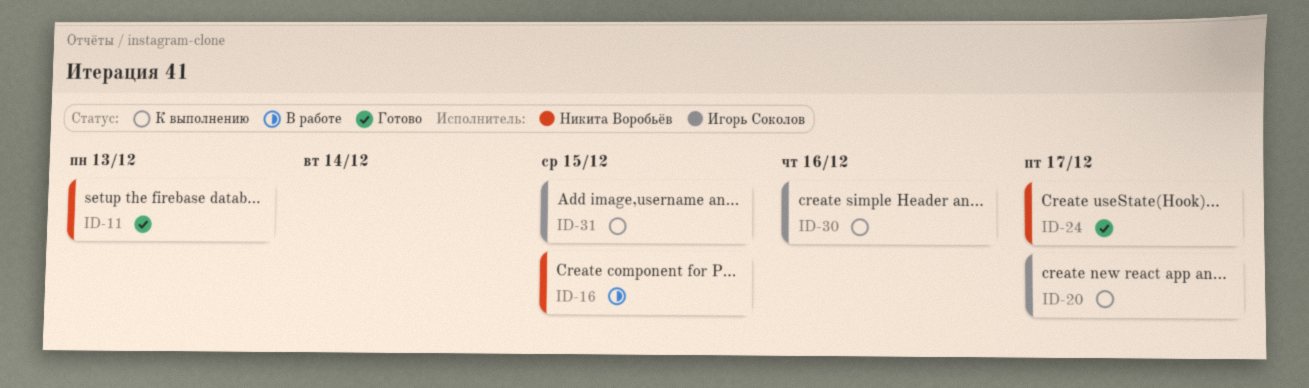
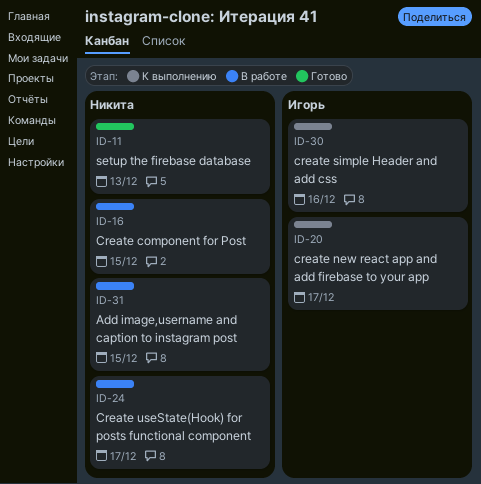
ID-24, status: Готово -> В работе
ID-31, status: К выполнению -> В работе
ID-31, owner: Игорь Соколов -> Никита Воробьёв

